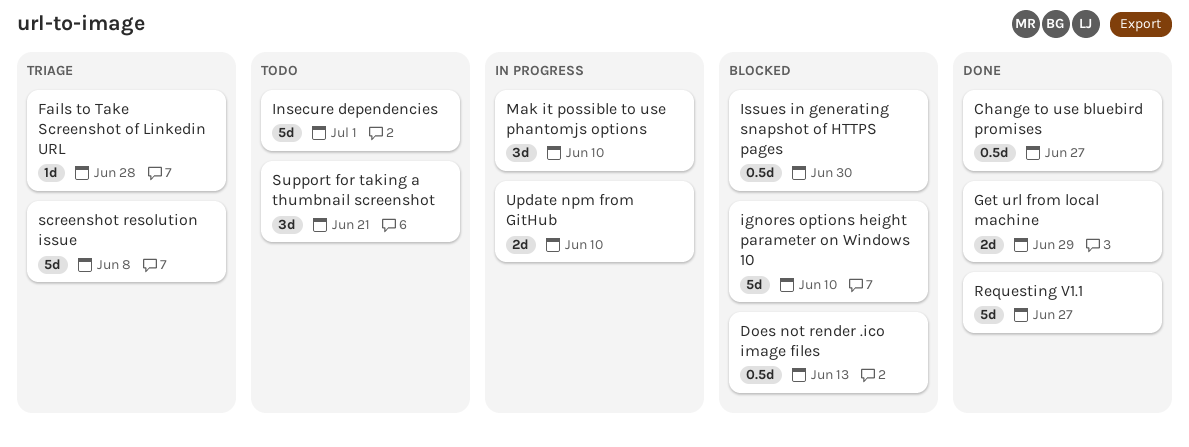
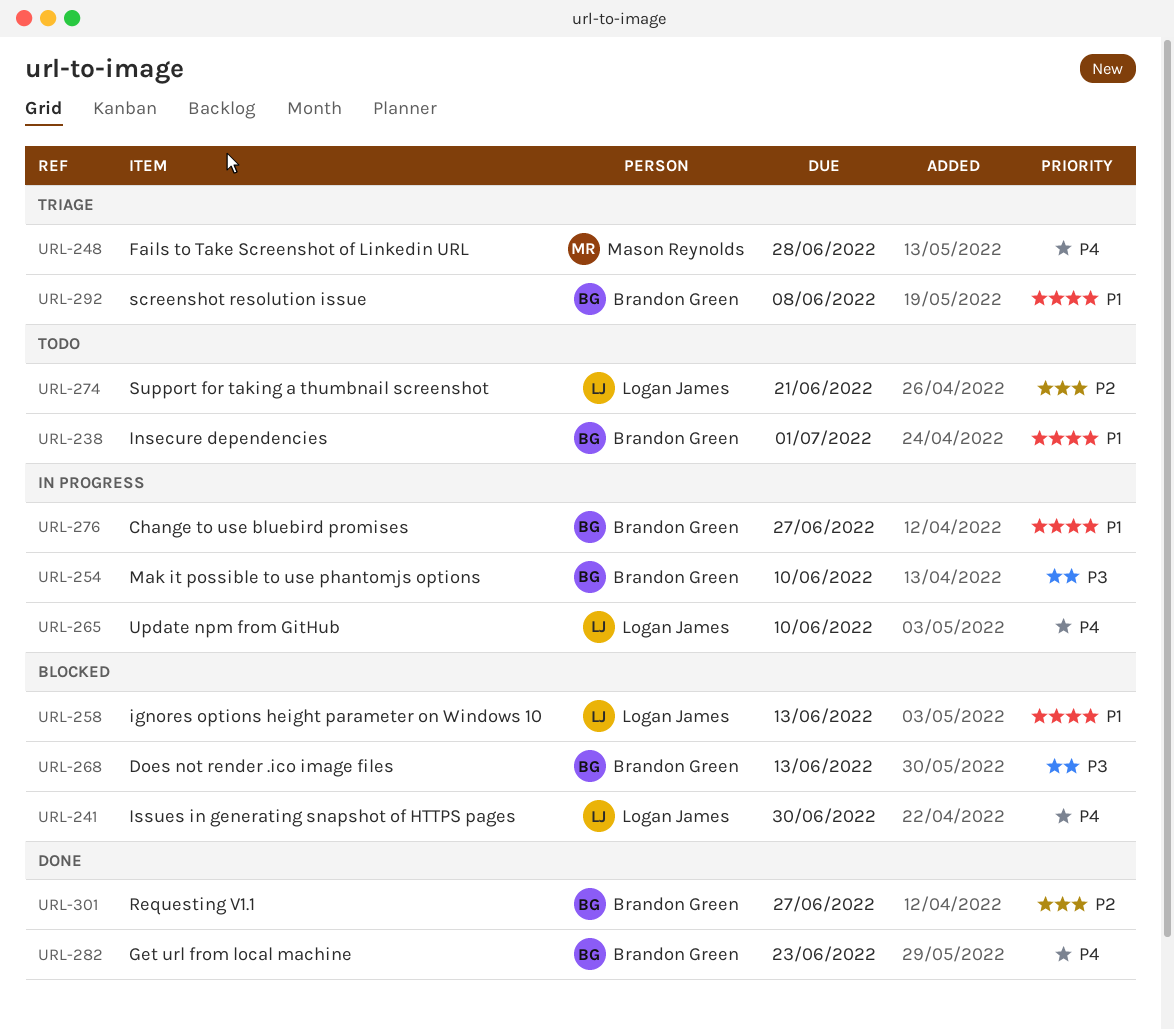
Change to use bluebird promises, status: Done -> In progress
Get url from local machine, due: Jun 29 -> Jun 23
ignores options height parameter on Windows 10, due: Jun 10 -> Jun 13

